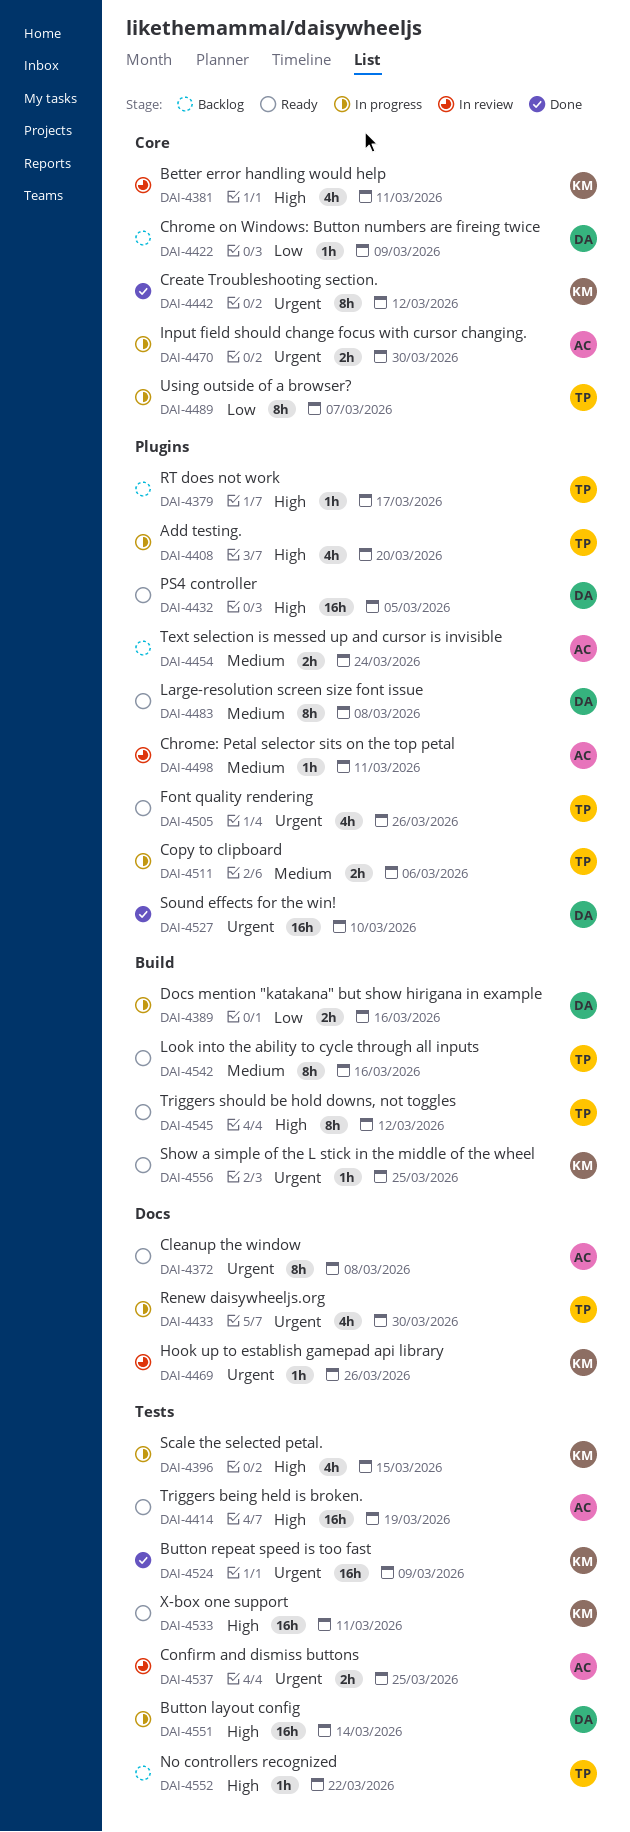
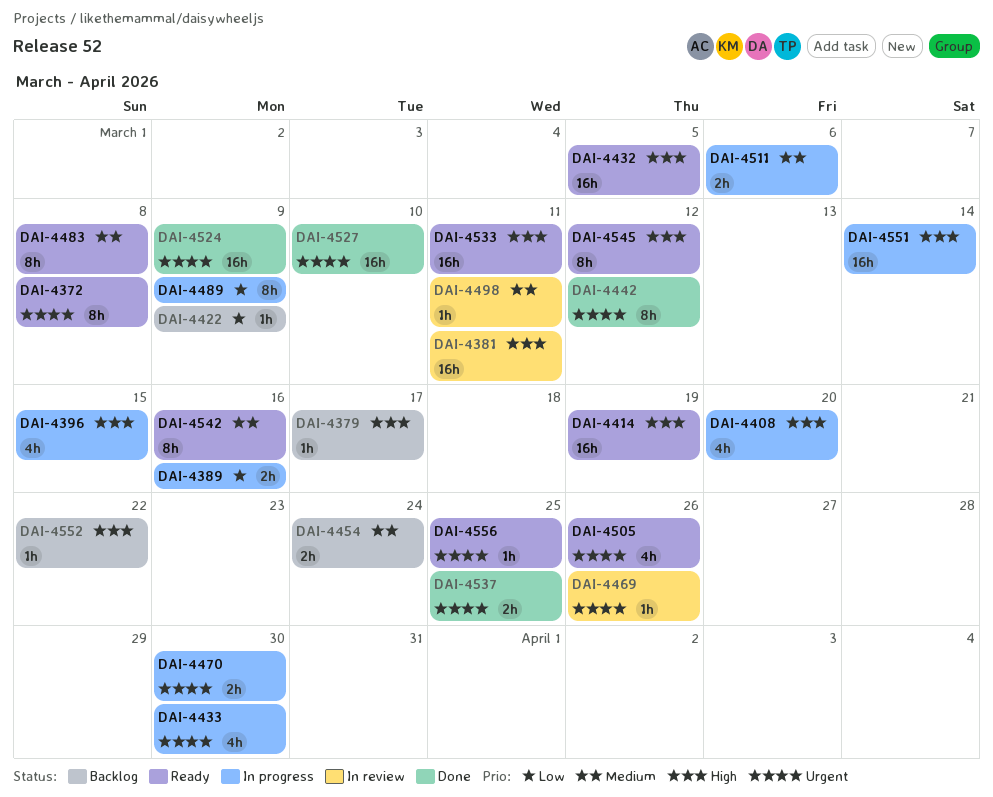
DAI-4381, estimate: 4h -> 16h
DAI-4489, due: Mar 7 -> Mar 9
DAI-4537, status: In review -> Done

